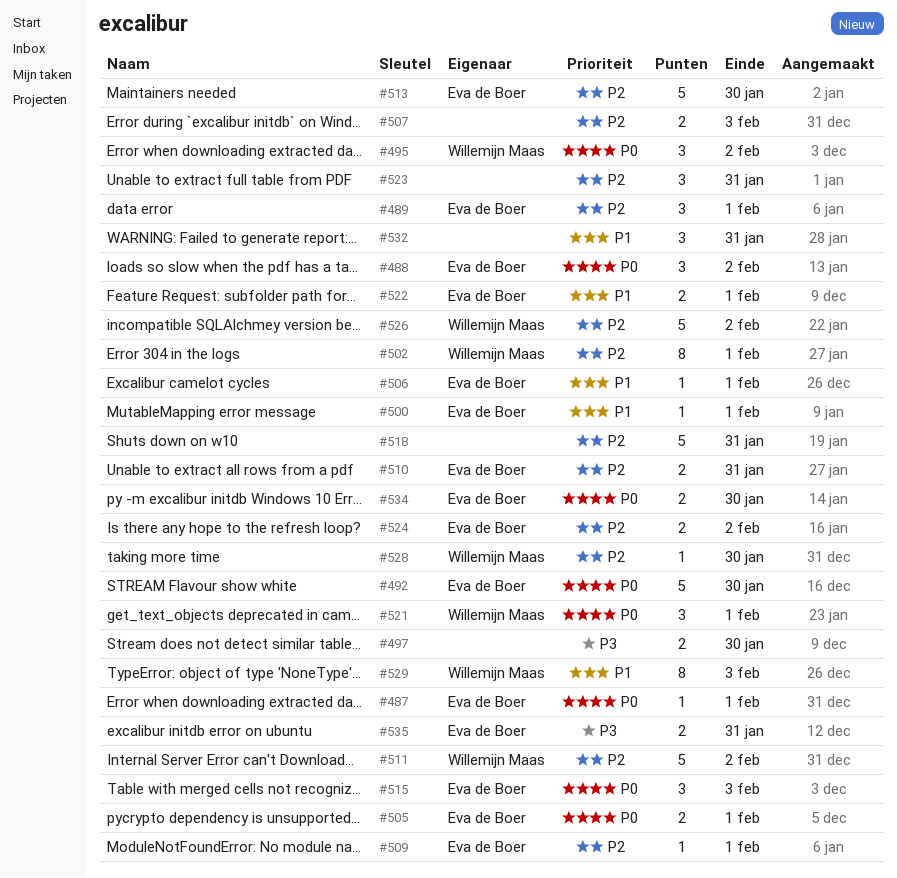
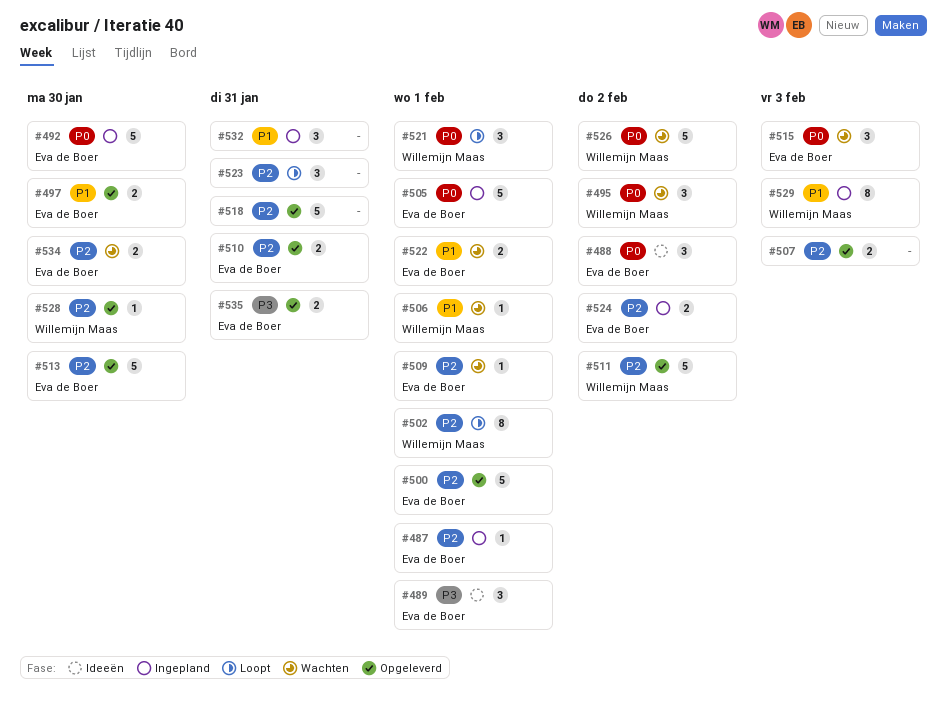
#487, priority: P0 -> P2
#489, priority: P2 -> P3
#497, owner: none -> Eva de Boer
#497, priority: P3 -> P1
#500, priority: P1 -> P2
#500, estimate: 1 -> 5
#505, estimate: 2 -> 5
#506, owner: Eva de Boer -> Willemijn Maas
#526, priority: P2 -> P0
#534, priority: P0 -> P2

